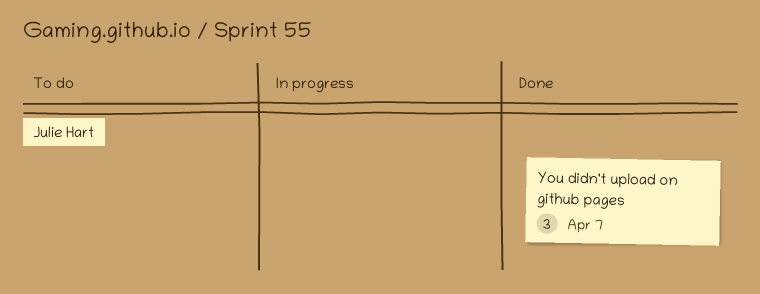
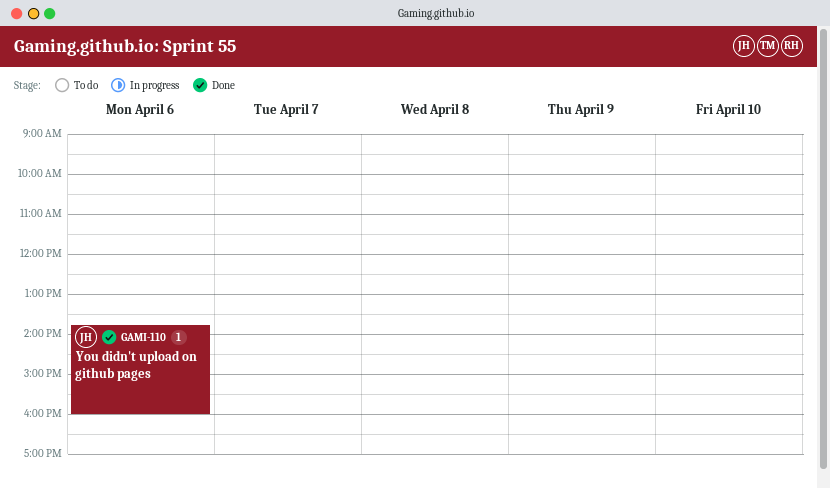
You didn't upload on github pages, estimate: 3 -> 1
You didn't upload on github pages, day: Apr 7 -> Apr 6

